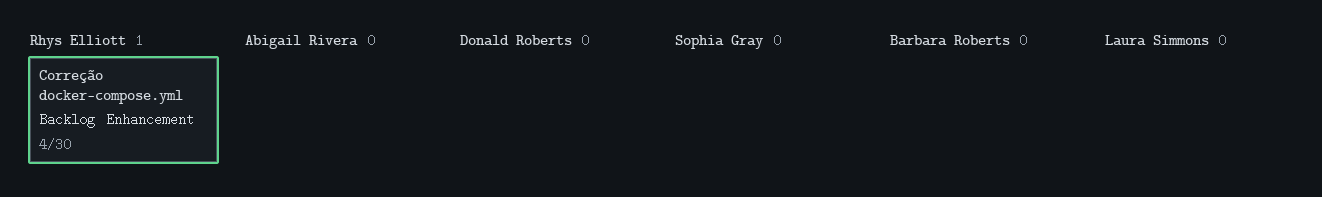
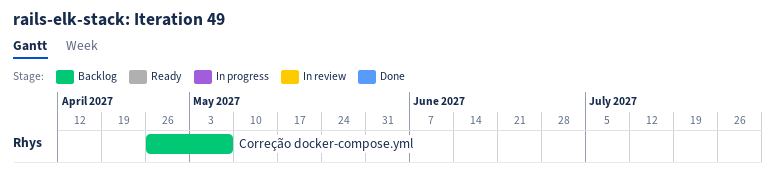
Correção docker-compose.yml, due: Apr 30 -> May 7

